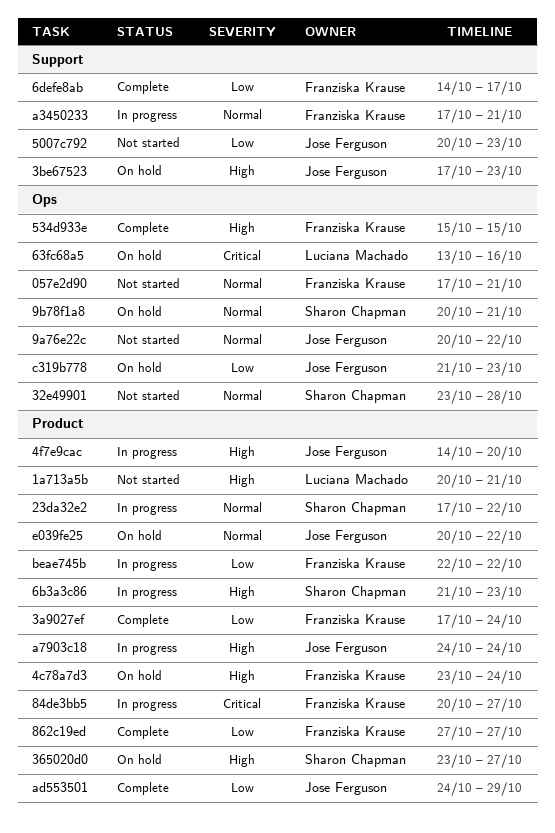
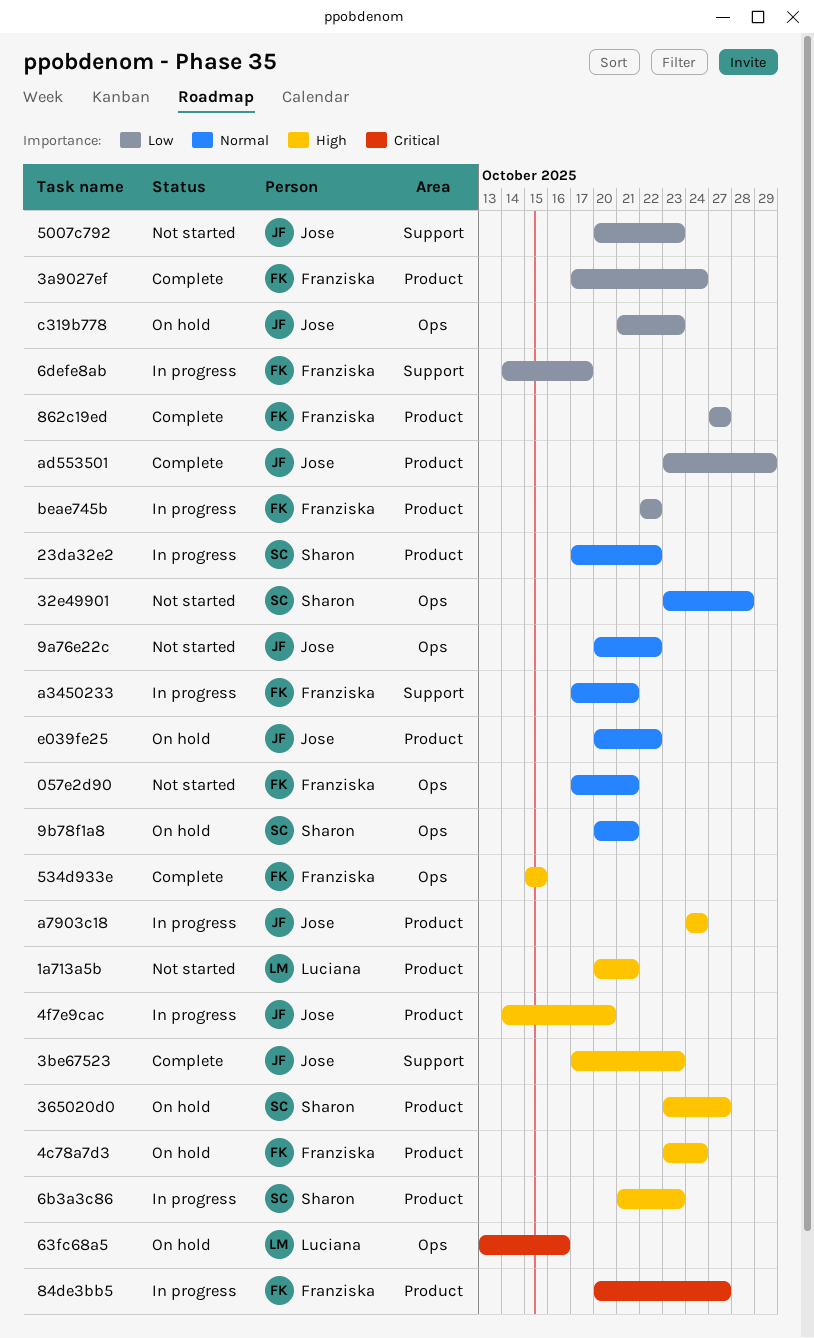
3be67523, status: On hold -> Complete
6defe8ab, status: Complete -> In progress
ad553501, start: Oct 24 -> Oct 23

